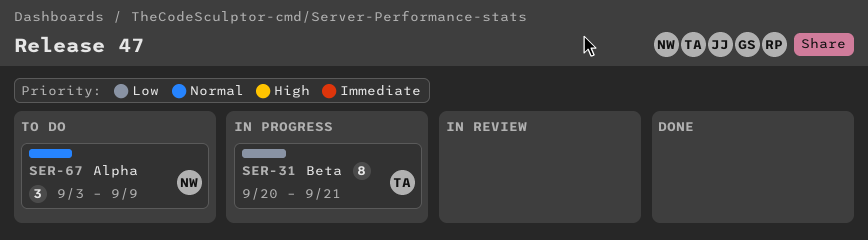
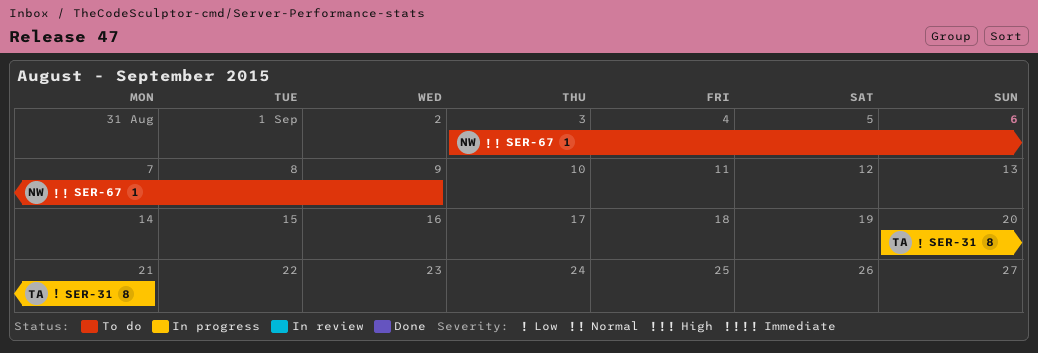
SER-67, estimate: 3 -> 1

